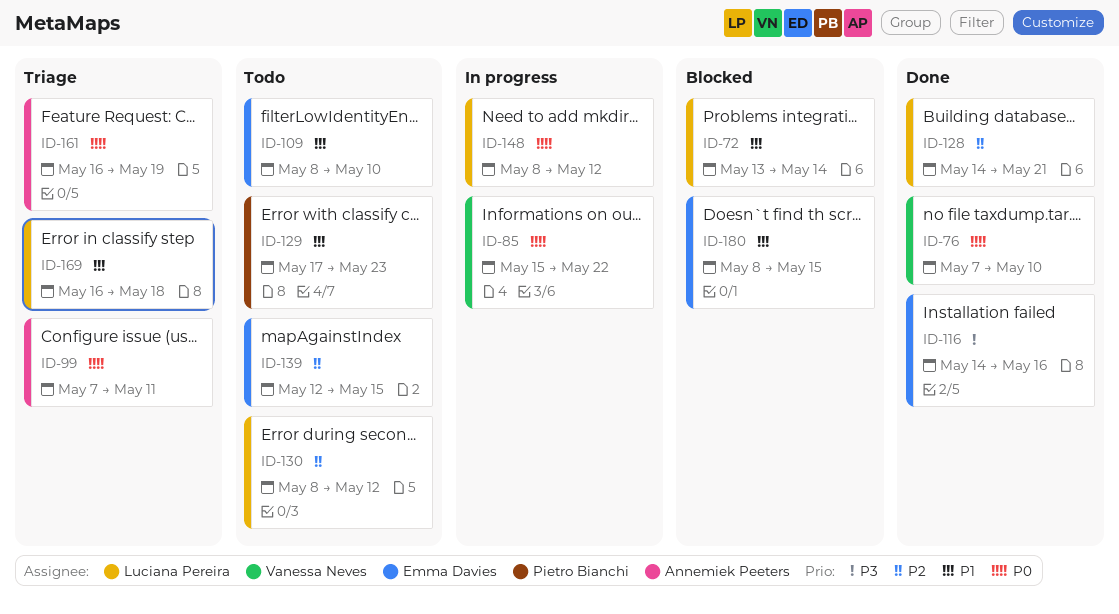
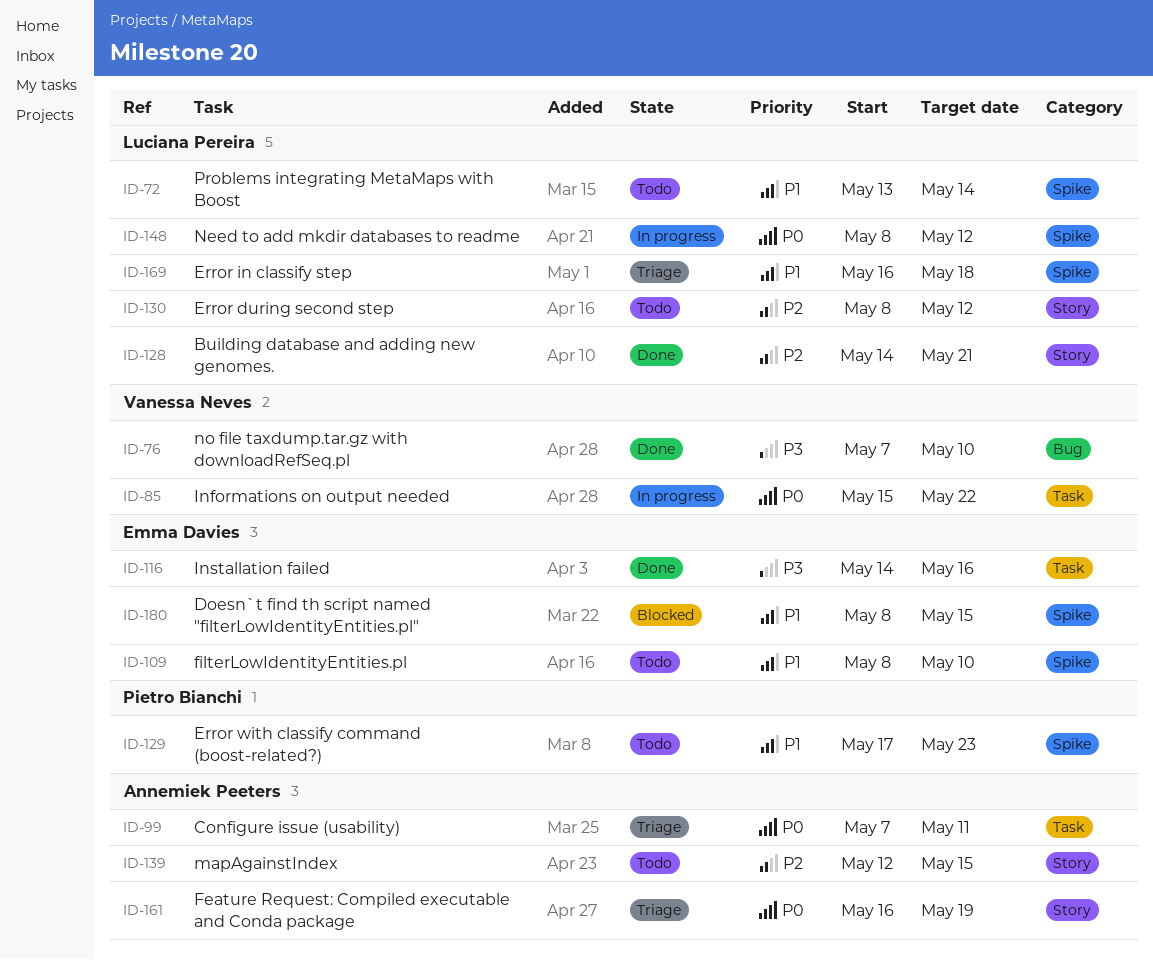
ID-72, status: Blocked -> Todo
ID-76, priority: P0 -> P3
ID-139, owner: Emma Davies -> Annemiek Peeters

